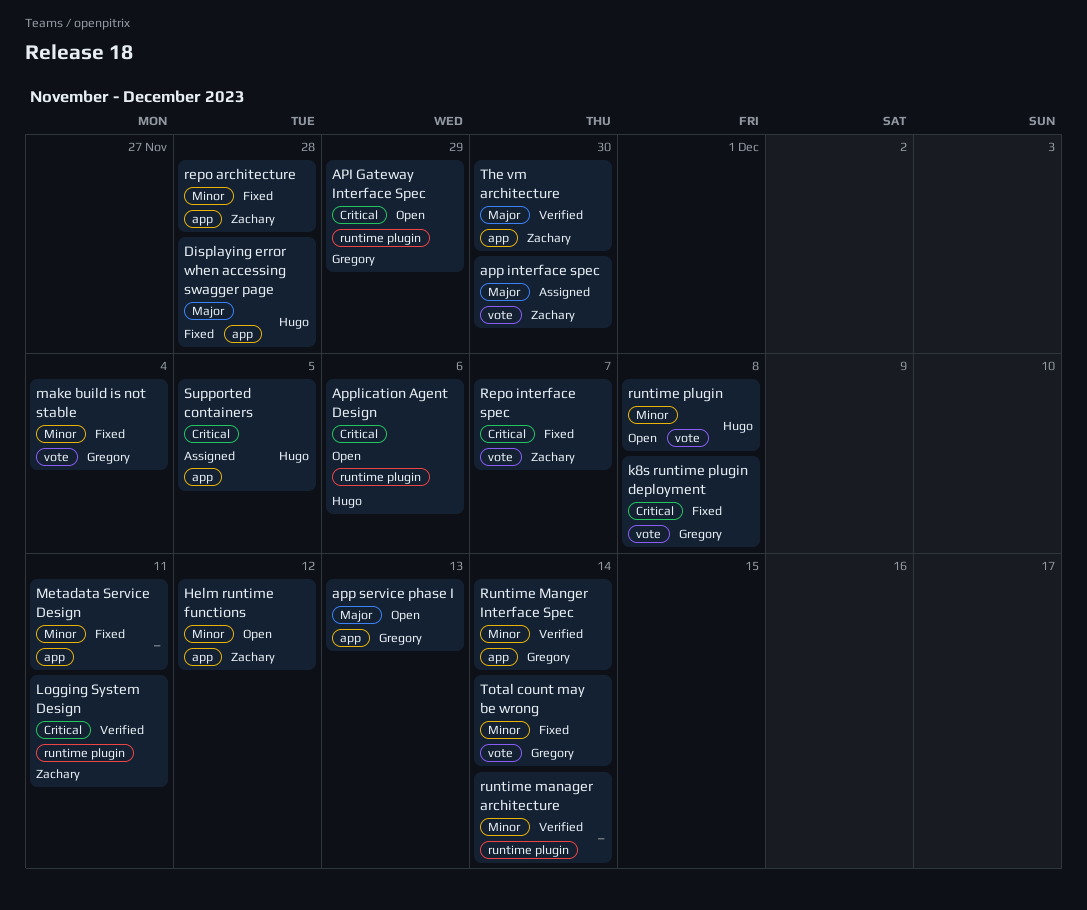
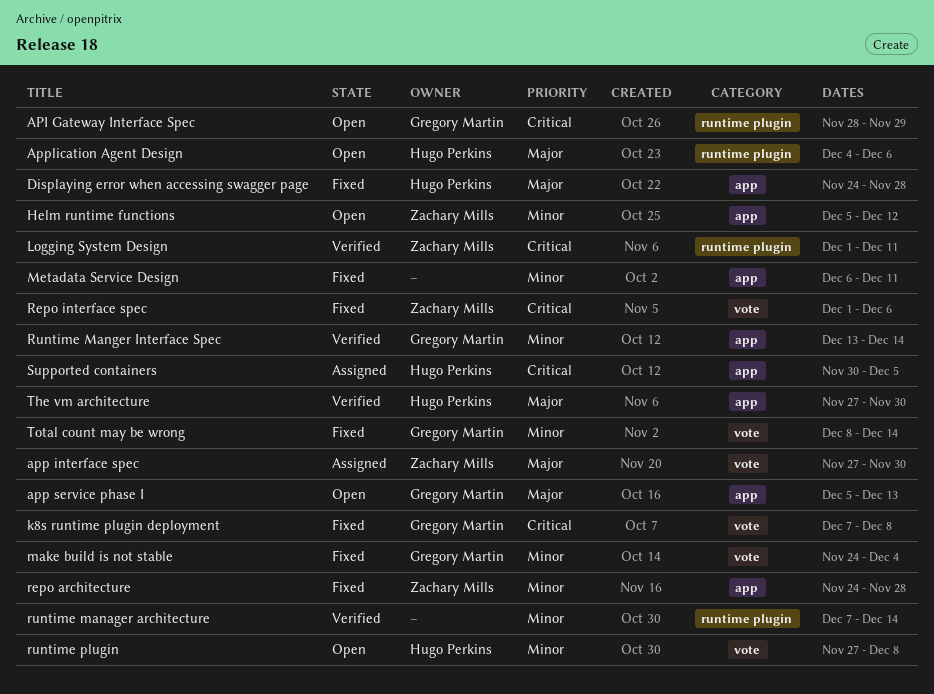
Application Agent Design, priority: Critical -> Major
Repo interface spec, due: Dec 7 -> Dec 6
The vm architecture, owner: Zachary Mills -> Hugo Perkins

